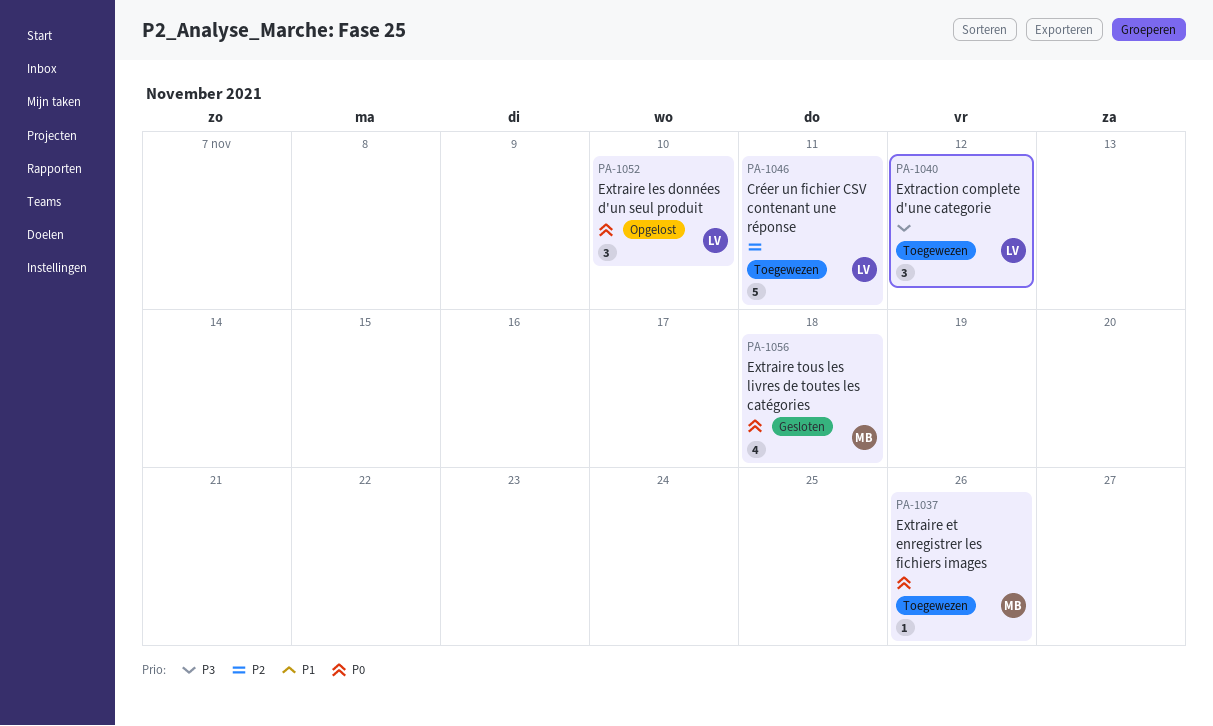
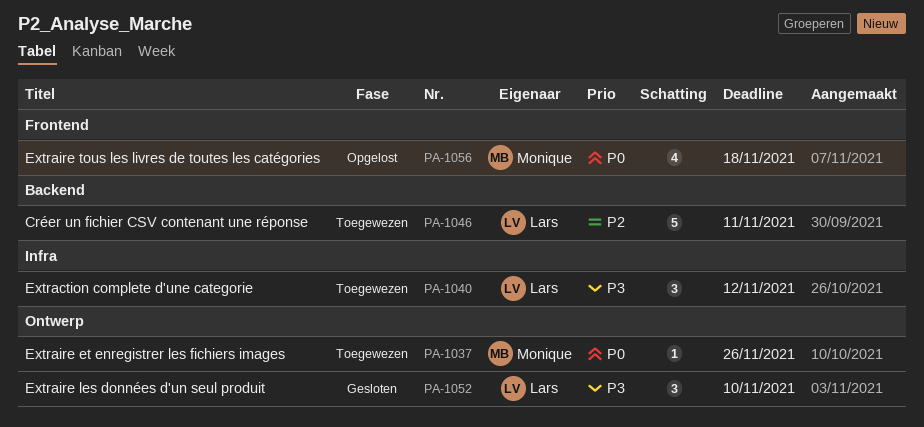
PA-1052, status: Opgelost -> Gesloten
PA-1052, priority: P0 -> P3
PA-1056, status: Gesloten -> Opgelost

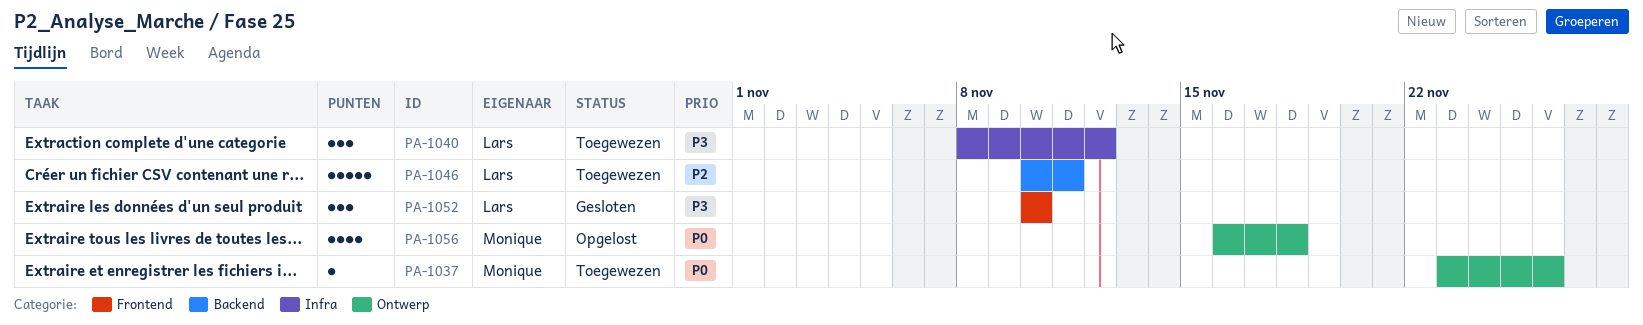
PA-1052, label: Ontwerp -> Frontend
PA-1056, label: Frontend -> Ontwerp

